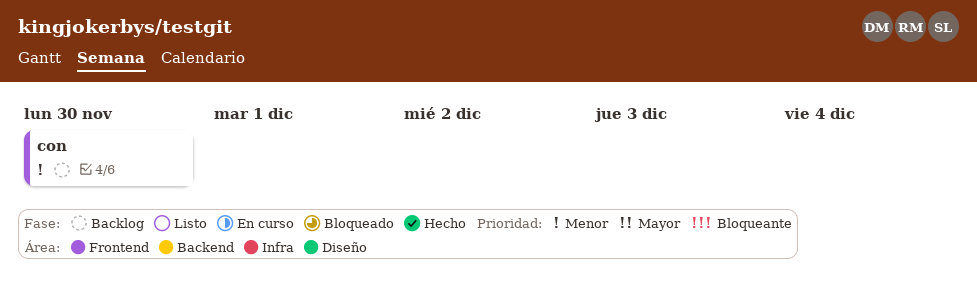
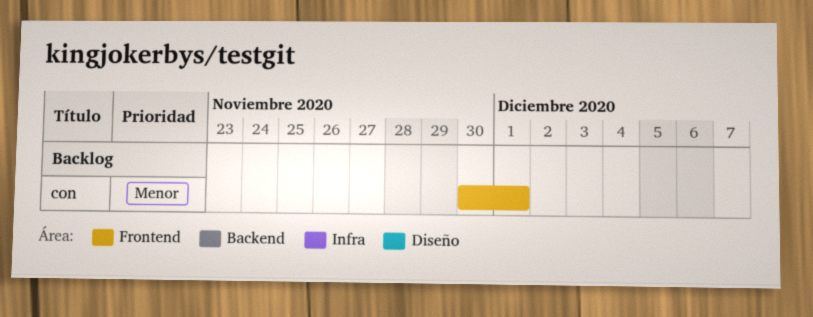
con, due: Nov 30 -> Dec 1

